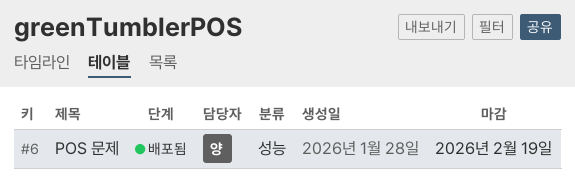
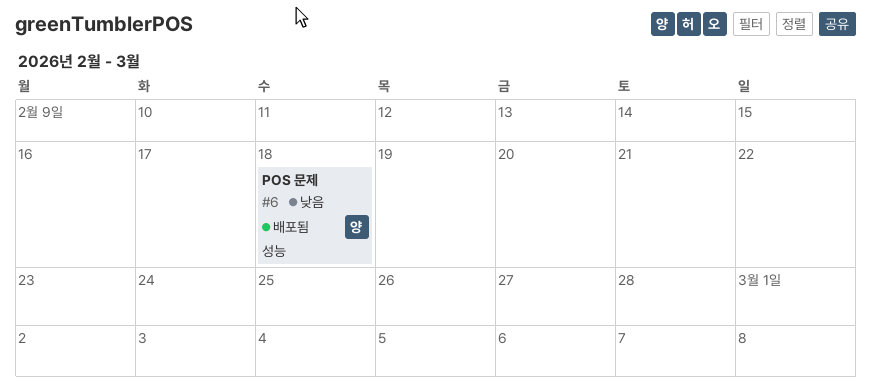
#6, due: Feb 19 -> Feb 18

